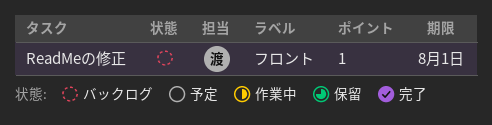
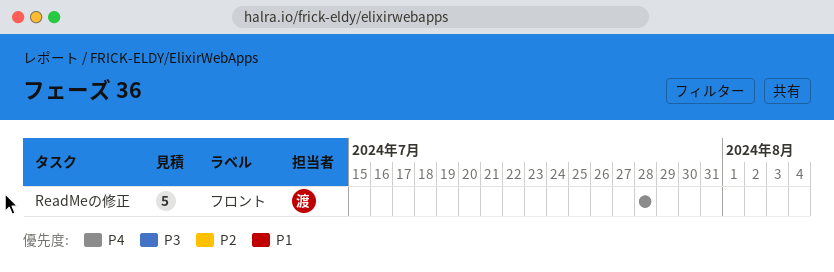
ReadMeの修正, estimate: 1 -> 5
ReadMeの修正, due: Aug 1 -> Jul 28

